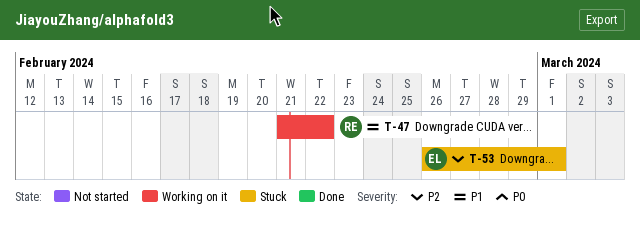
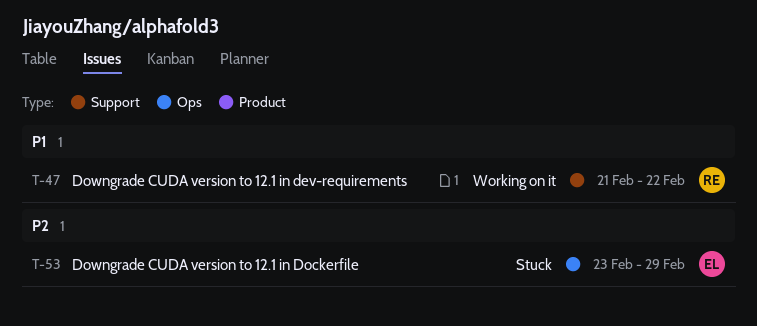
T-53, start: Feb 26 -> Feb 23
T-53, due: Mar 1 -> Feb 29

